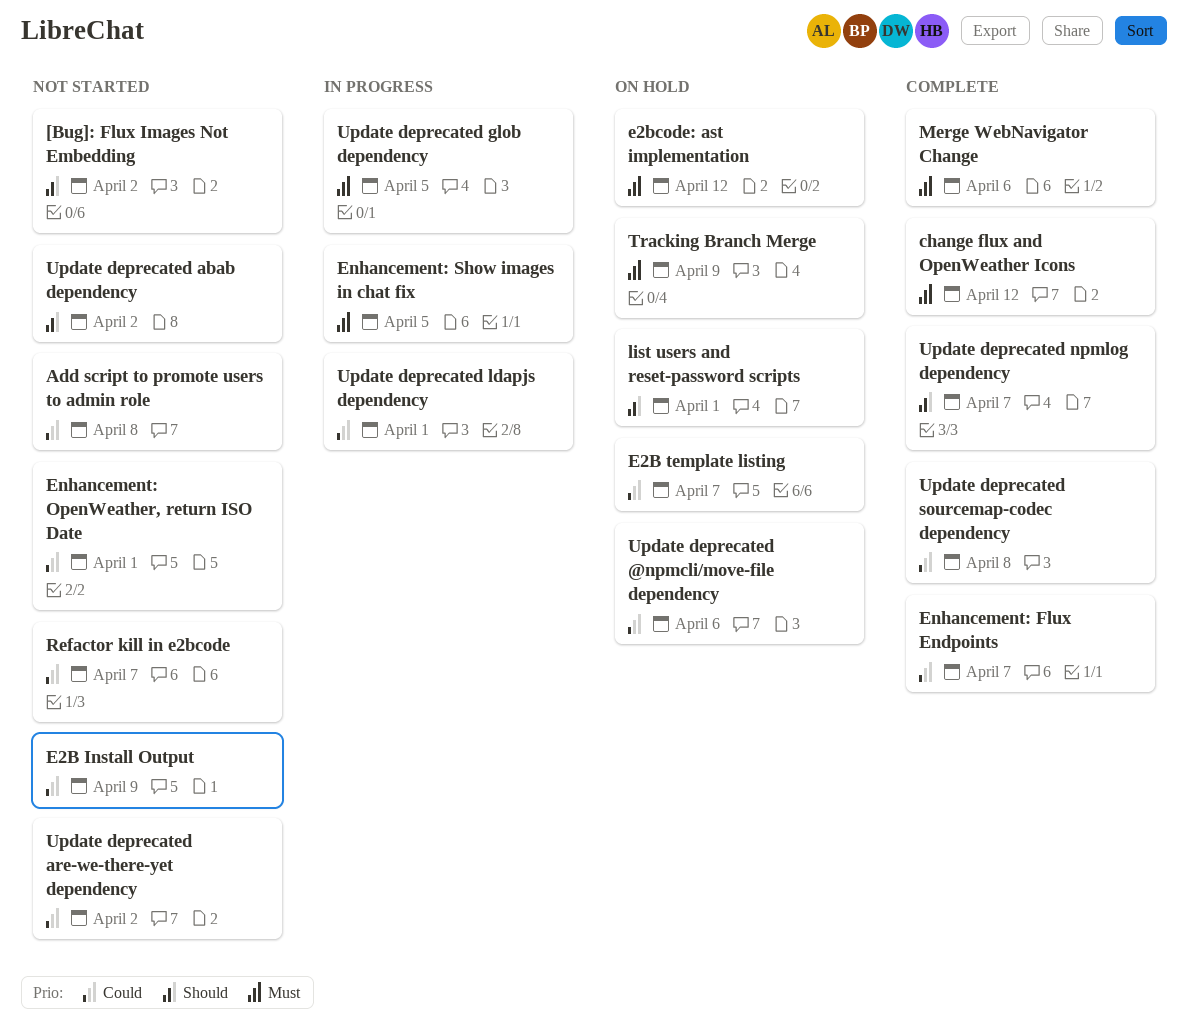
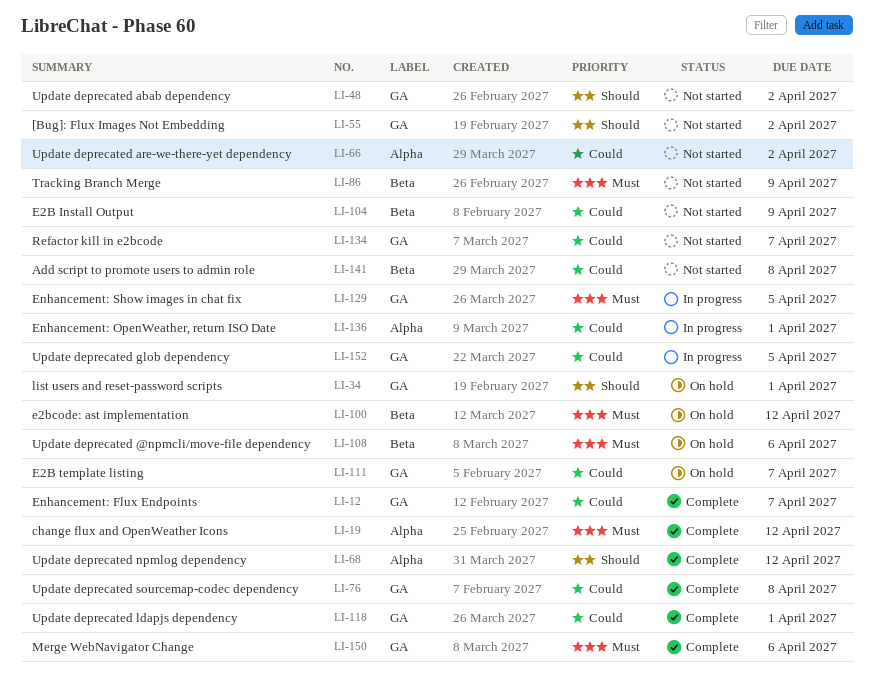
Enhancement: OpenWeather, return ISO Date, status: Not started -> In progress
Tracking Branch Merge, status: On hold -> Not started
Update deprecated @npmcli/move-file dependency, priority: Could -> Must
Update deprecated glob dependency, priority: Must -> Could
Update deprecated ldapjs dependency, status: In progress -> Complete
Update deprecated npmlog dependency, due: Apr 7 -> Apr 12

